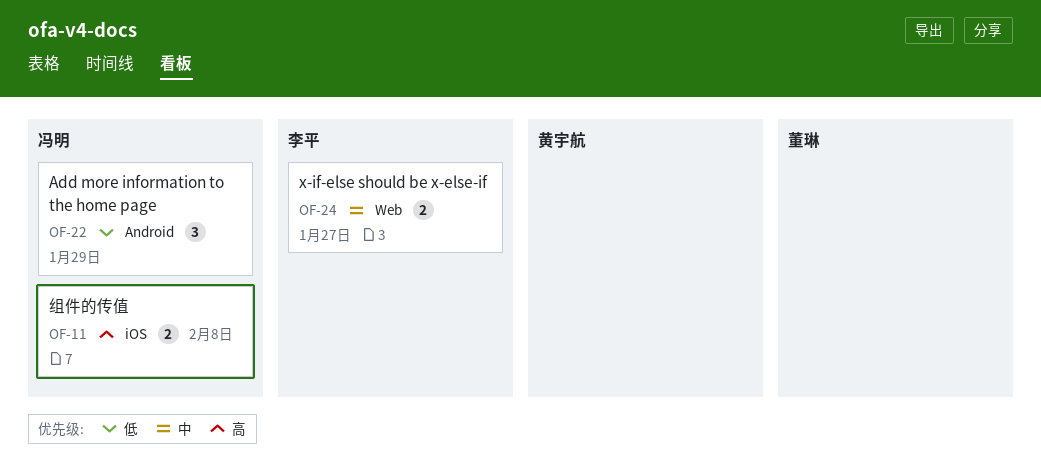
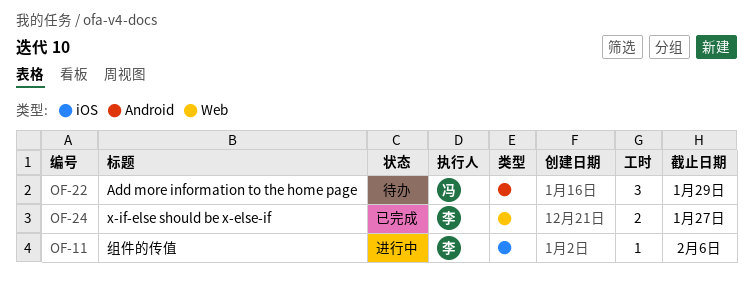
OF-11, owner: 冯明 -> 李平
OF-11, estimate: 2 -> 1
OF-11, due: Feb 8 -> Feb 6

